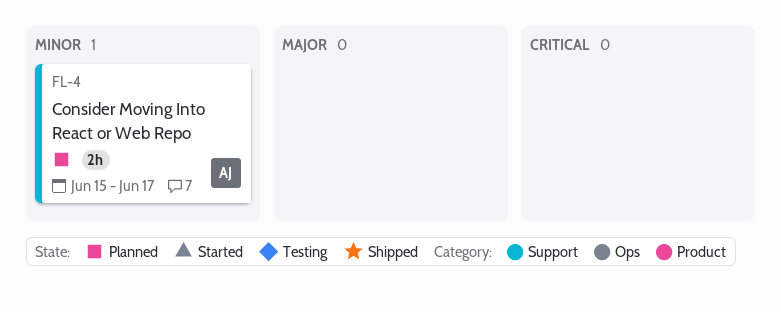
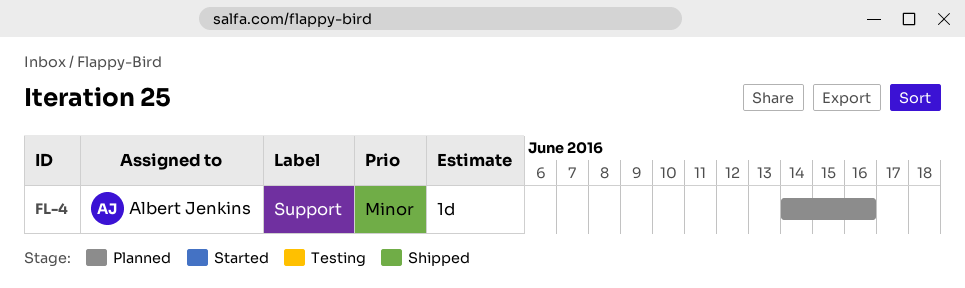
FL-4, estimate: 2h -> 1d
FL-4, start: Jun 15 -> Jun 14
FL-4, due: Jun 17 -> Jun 16

